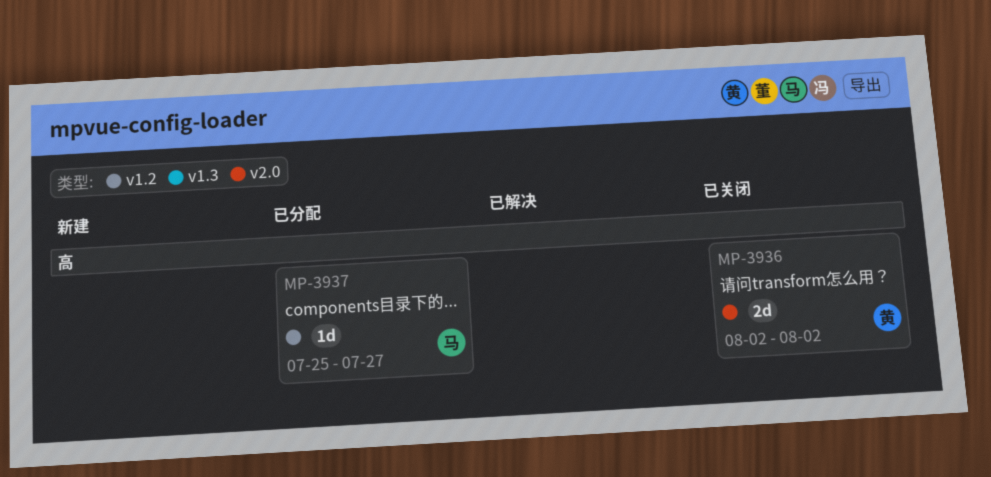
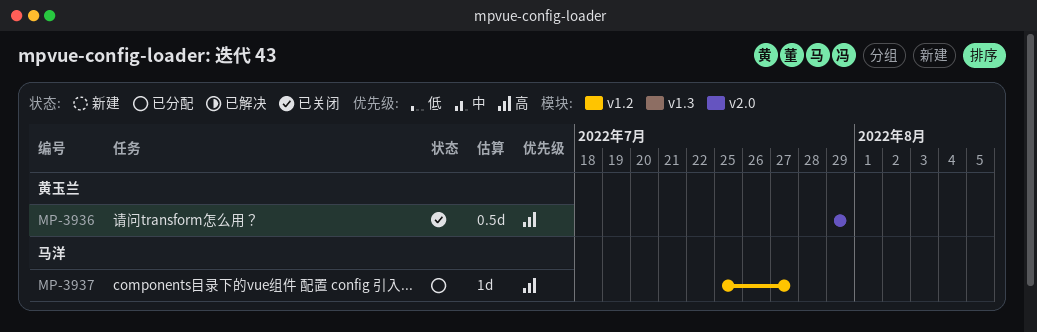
MP-3936, estimate: 2d -> 0.5d
MP-3936, start: Aug 2 -> Jul 29
MP-3936, due: Aug 2 -> Jul 29

